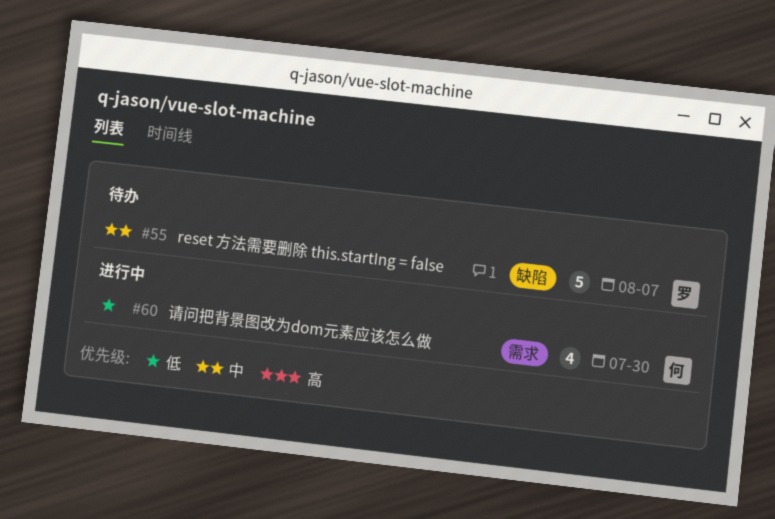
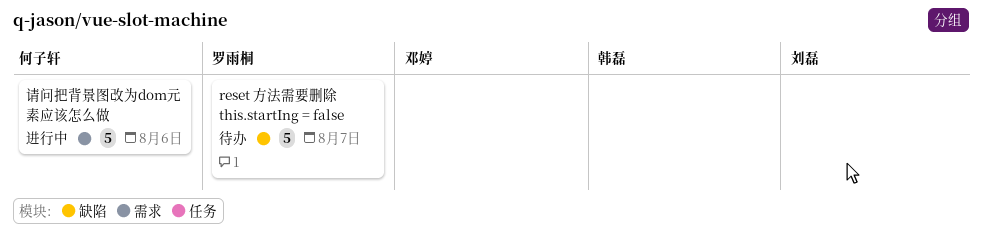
请问把背景图改为dom元素应该怎么做, estimate: 4 -> 5
请问把背景图改为dom元素应该怎么做, due: Jul 30 -> Aug 6

